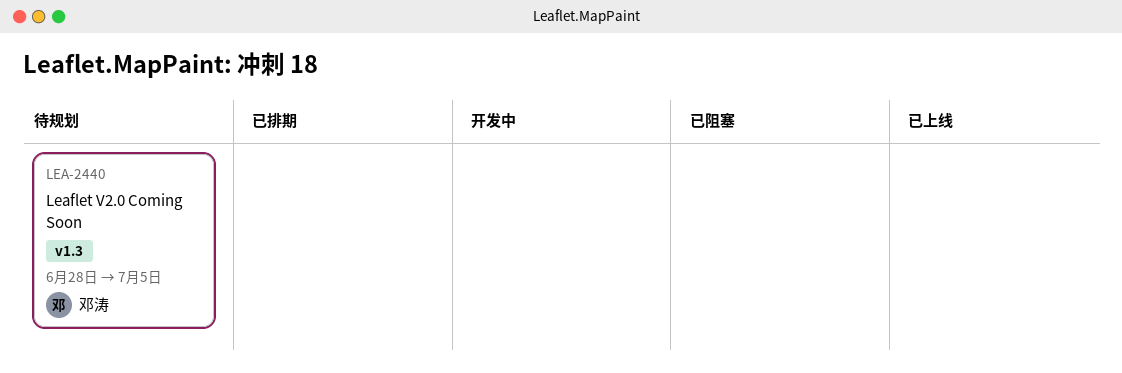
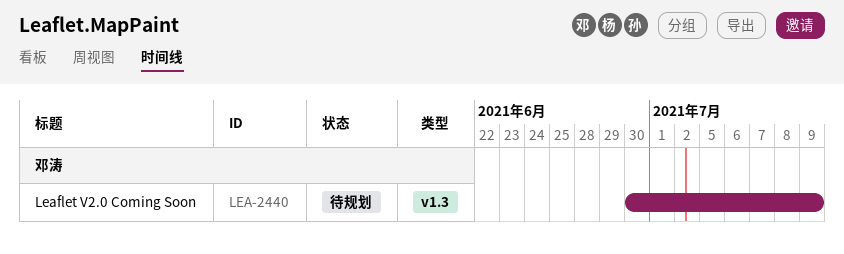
LEA-2440, start: Jun 28 -> Jun 30
LEA-2440, due: Jul 5 -> Jul 9

